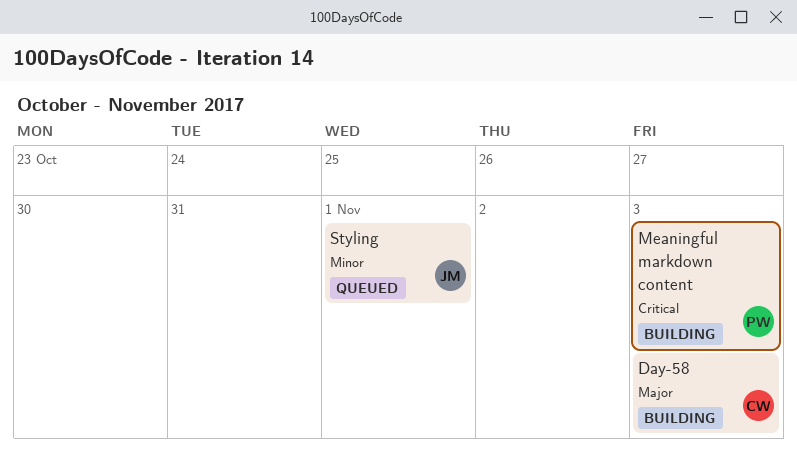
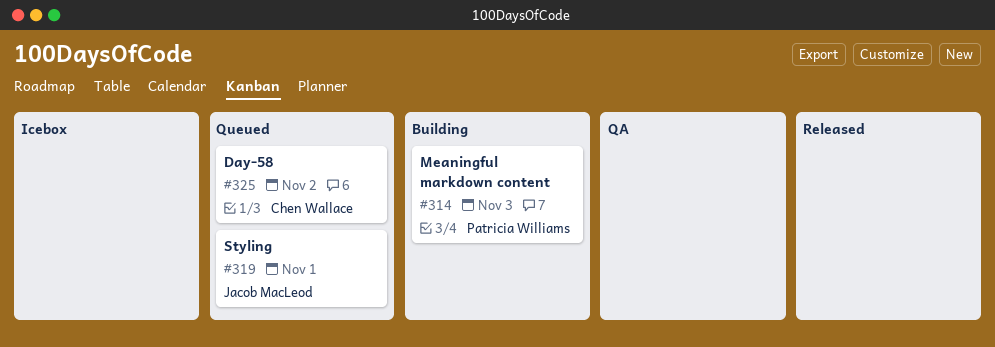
Day-58, status: Building -> Queued
Day-58, due: Nov 3 -> Nov 2

